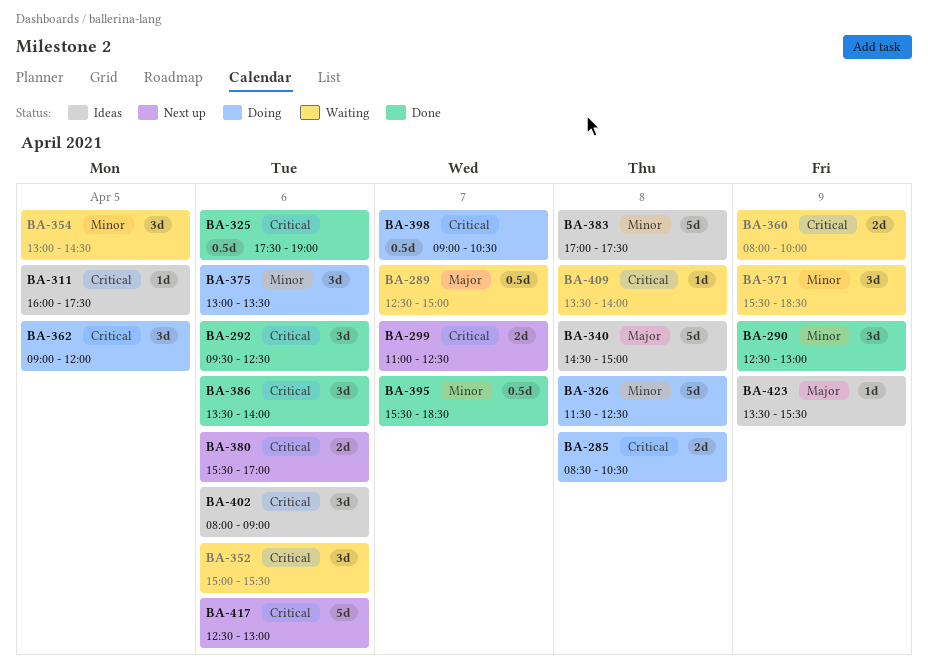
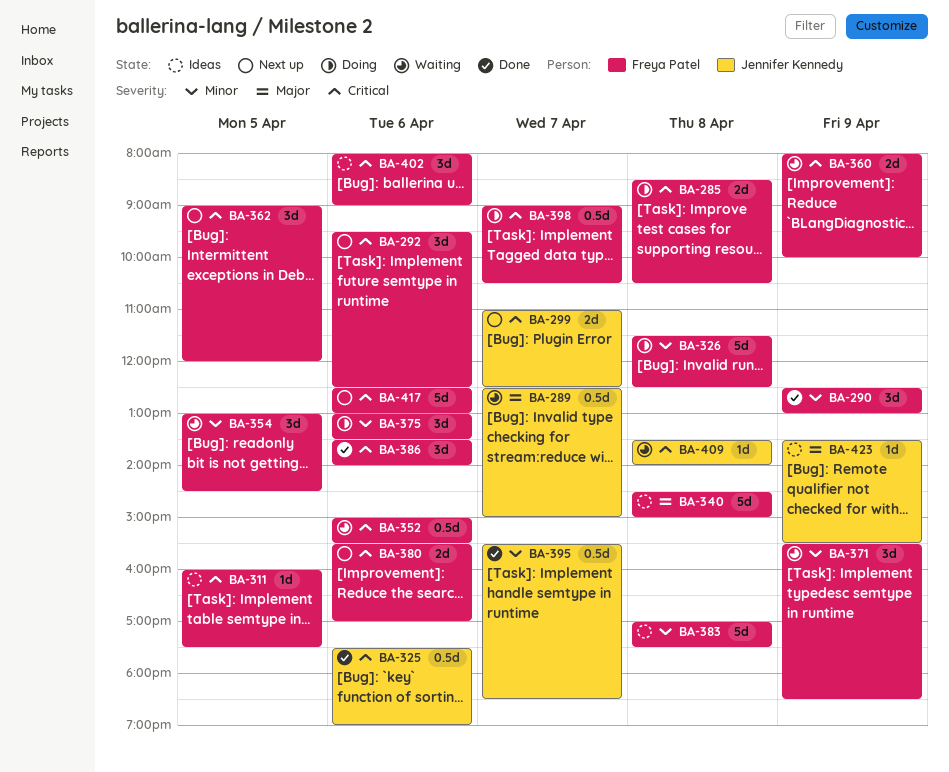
BA-292, status: Done -> Next up
BA-352, estimate: 3d -> 0.5d
BA-362, status: Doing -> Next up

